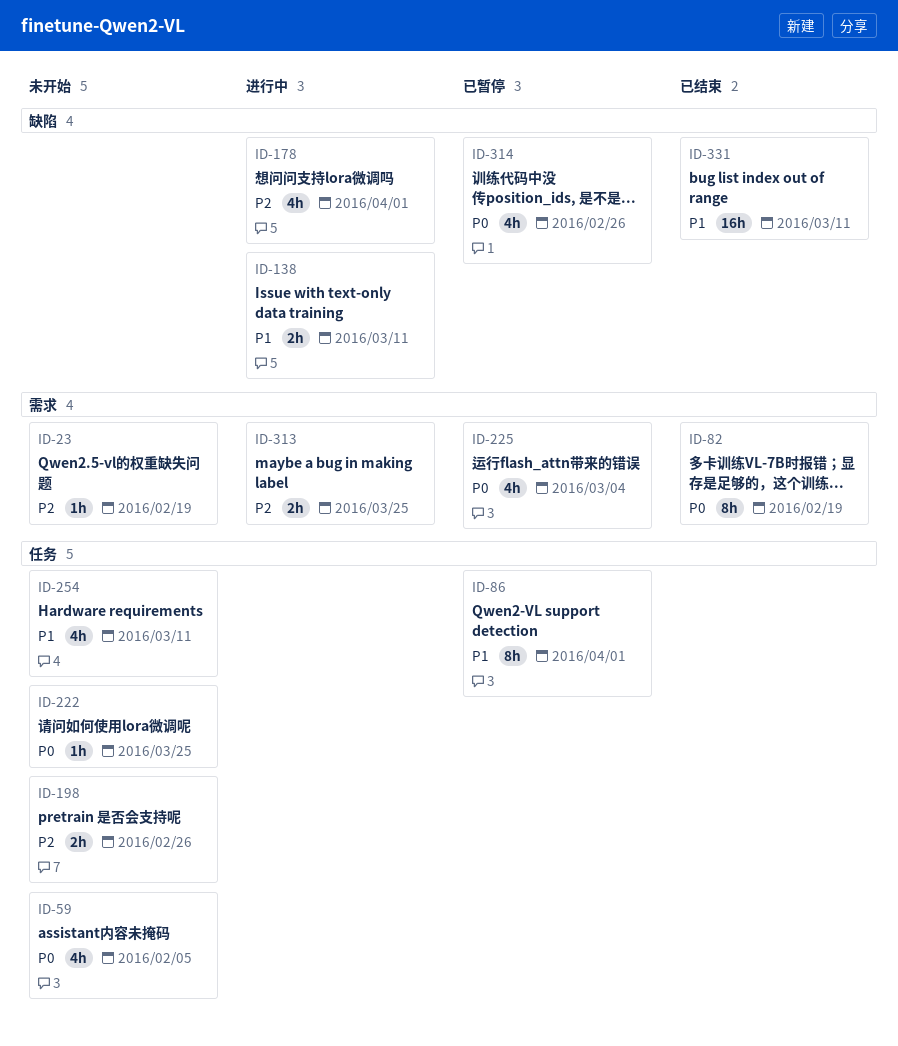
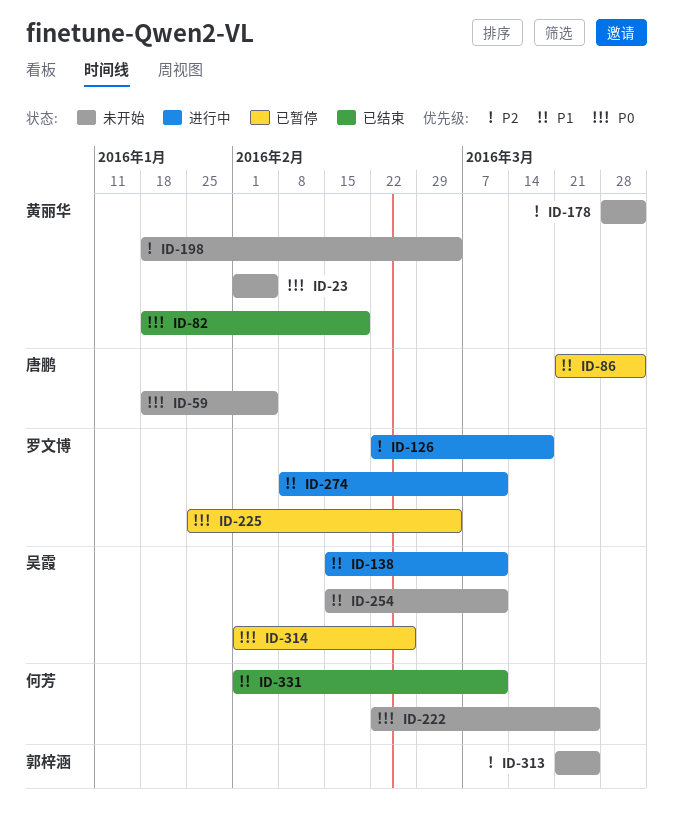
ID-23, priority: P2 -> P0
ID-23, due: Feb 19 -> Feb 5
ID-126: none -> present
ID-178, status: 进行中 -> 未开始
ID-198, due: Feb 26 -> Mar 4
ID-274: none -> present
ID-313, status: 进行中 -> 未开始

